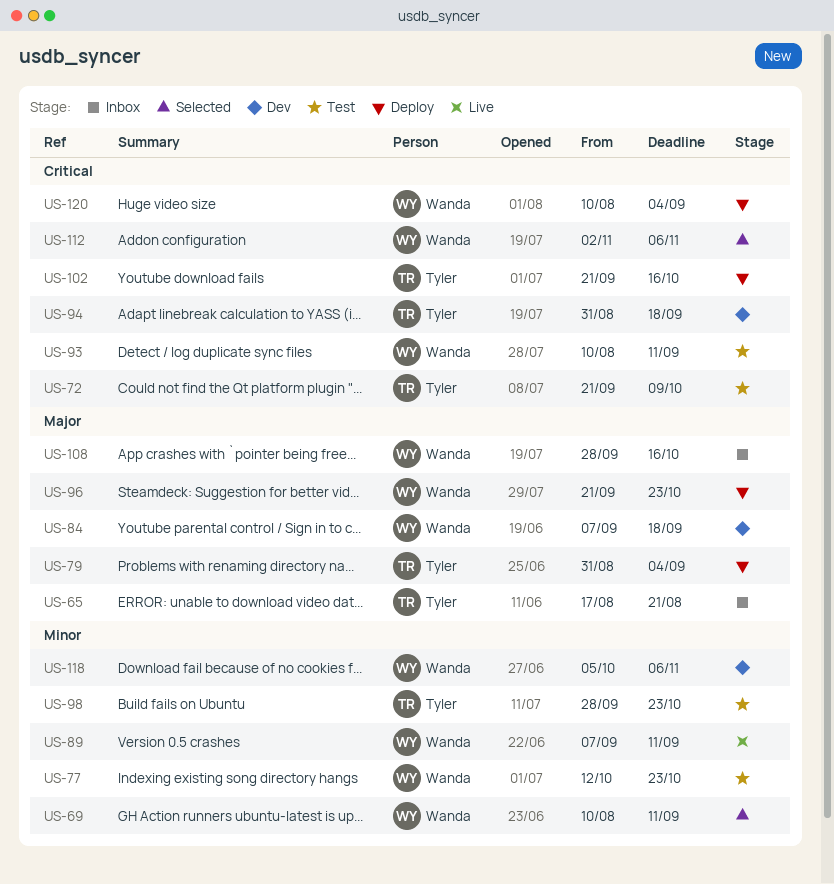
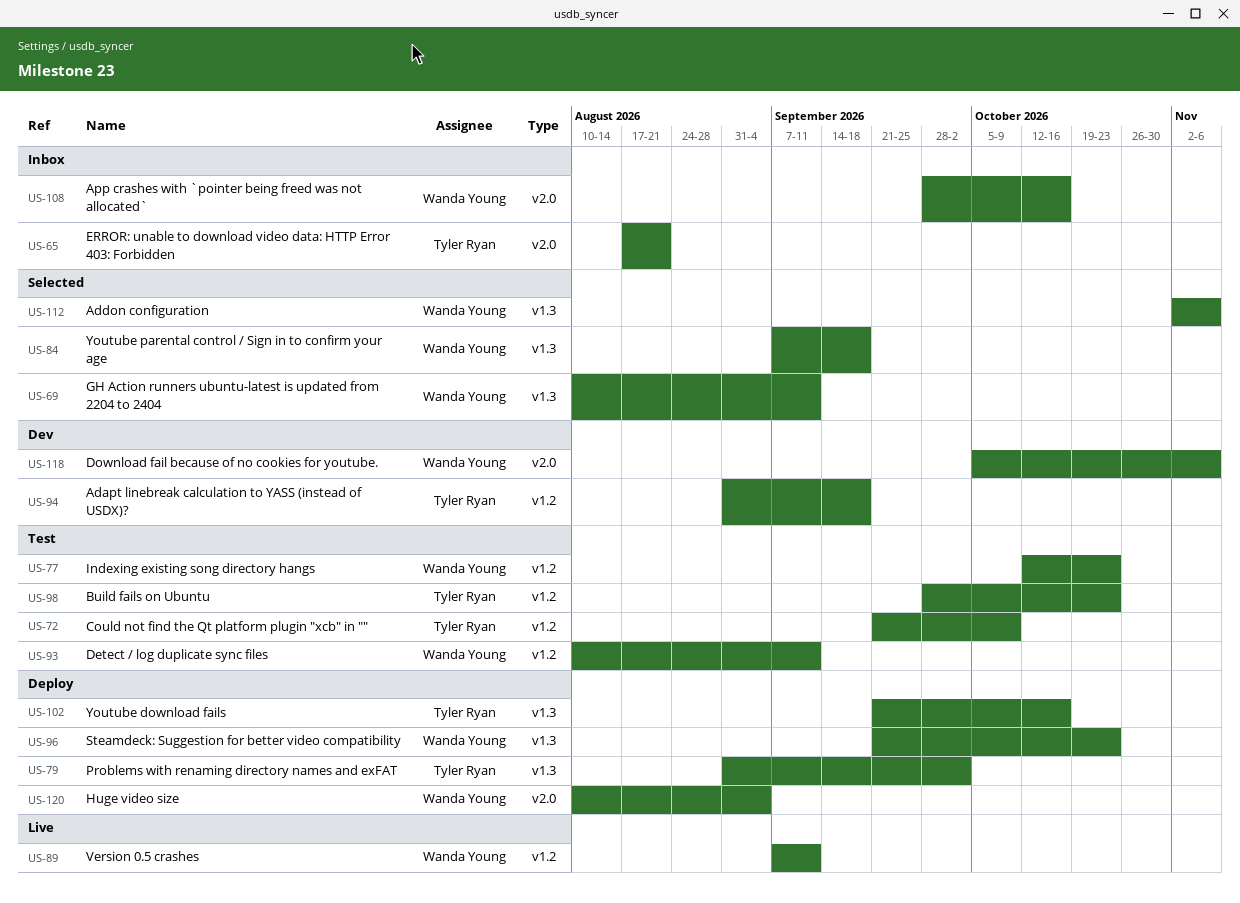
US-79, due: Sep 4 -> Oct 2
US-84, status: Dev -> Selected

